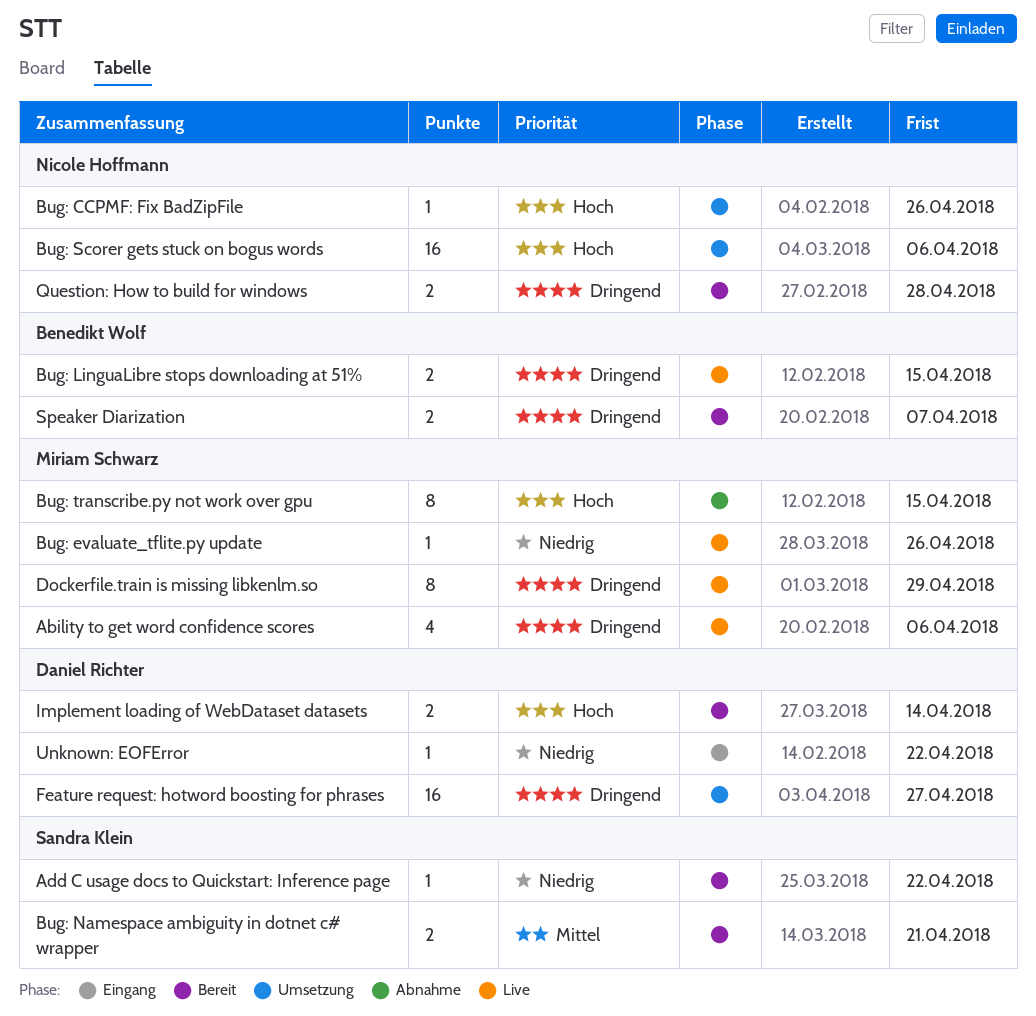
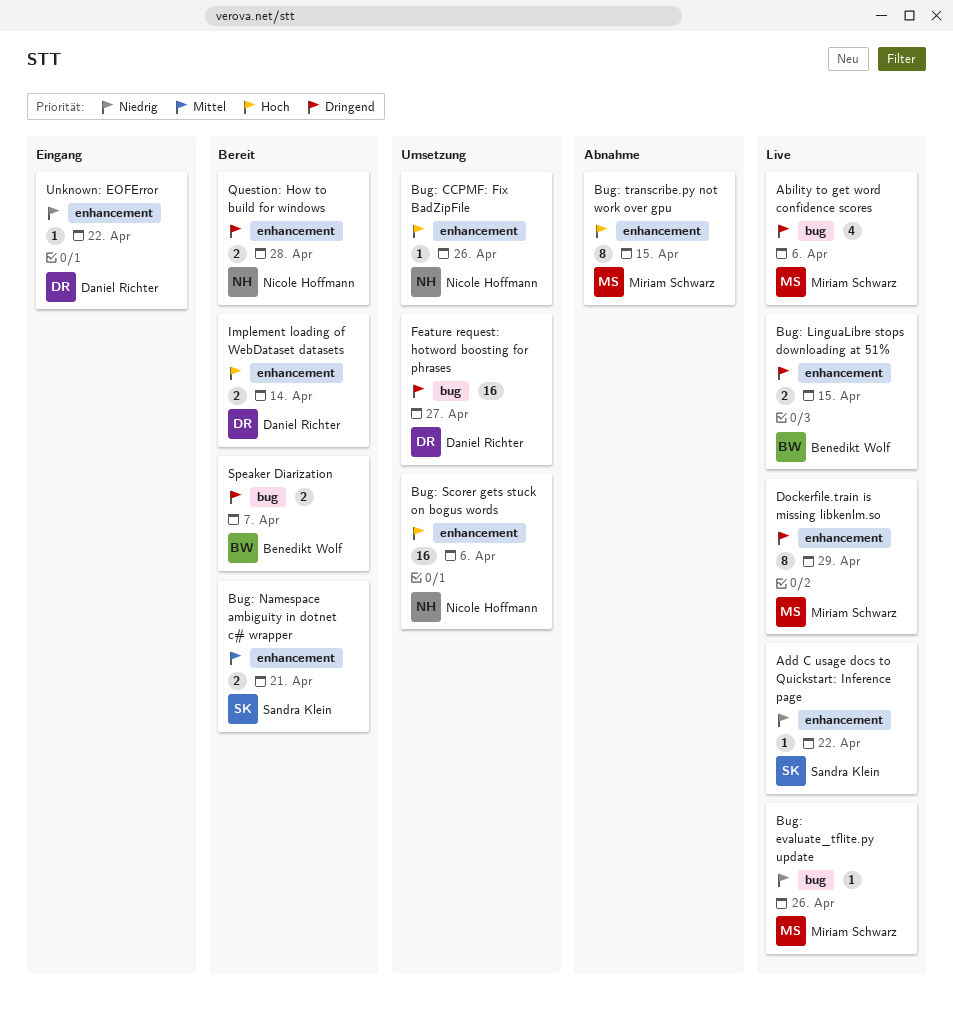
Add C usage docs to Quickstart: Inference page, status: Bereit -> Live

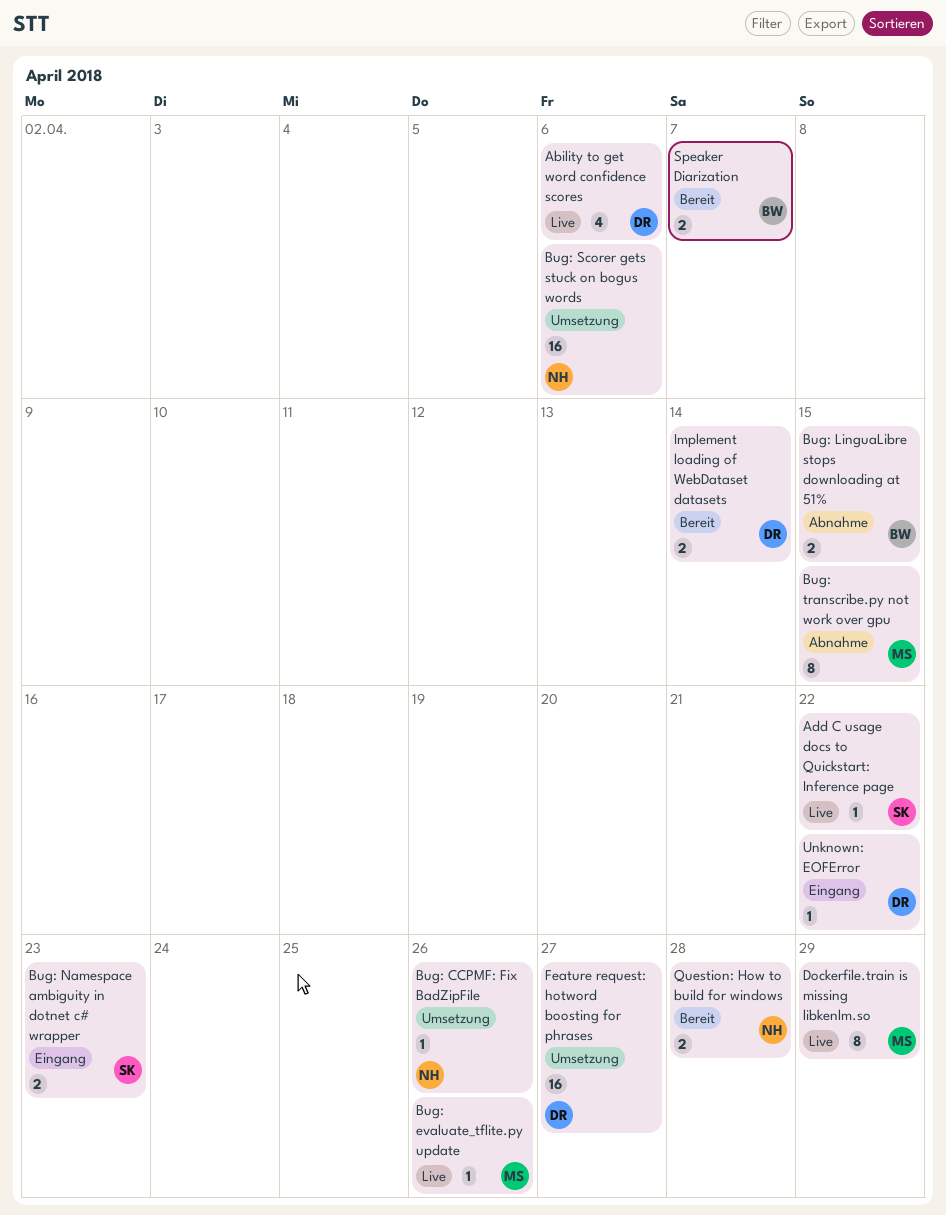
Ability to get word confidence scores, owner: Miriam Schwarz -> Daniel Richter
Bug: LinguaLibre stops downloading at 51%, status: Live -> Abnahme
Bug: Namespace ambiguity in dotnet c# wrapper, status: Bereit -> Eingang
Bug: Namespace ambiguity in dotnet c# wrapper, due: Apr 21 -> Apr 23

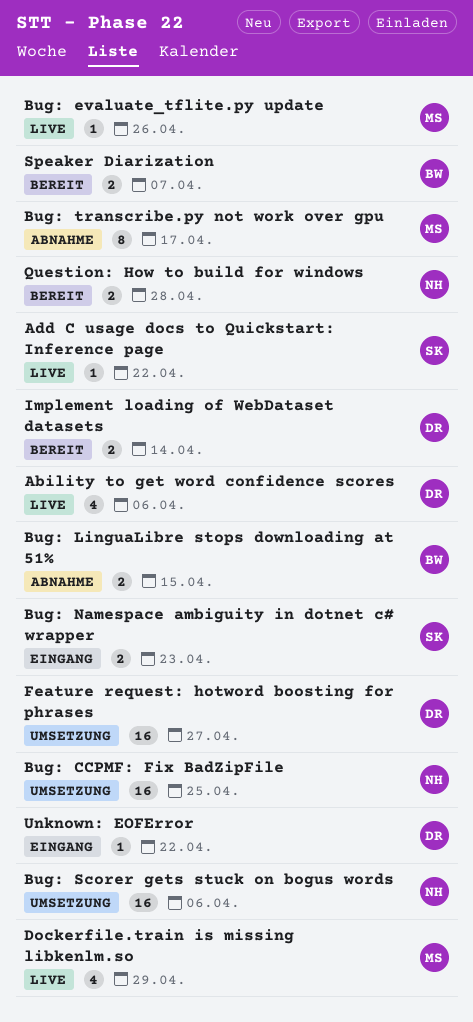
Bug: CCPMF: Fix BadZipFile, estimate: 1 -> 16
Bug: CCPMF: Fix BadZipFile, due: Apr 26 -> Apr 25
Bug: transcribe.py not work over gpu, due: Apr 15 -> Apr 17
Dockerfile.train is missing libkenlm.so, estimate: 8 -> 4

